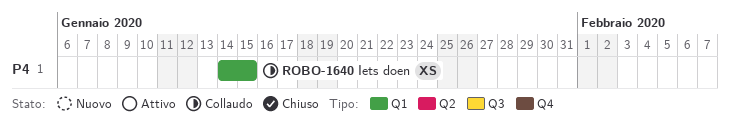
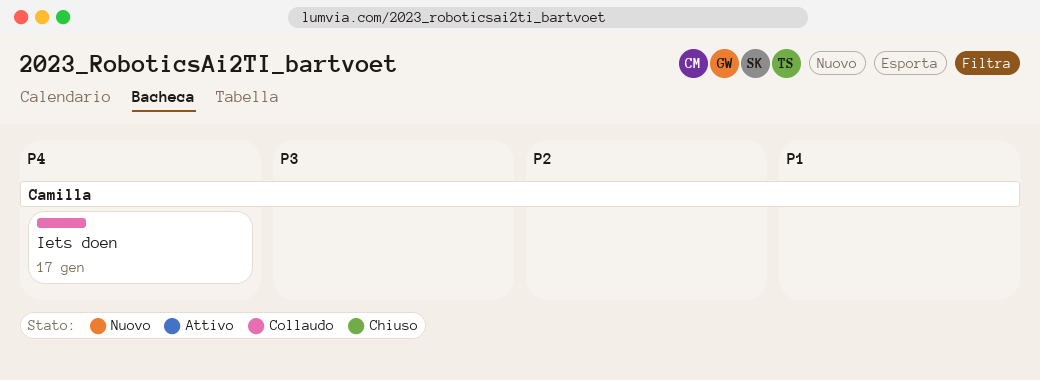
Iets doen, due: Jan 15 -> Jan 17

